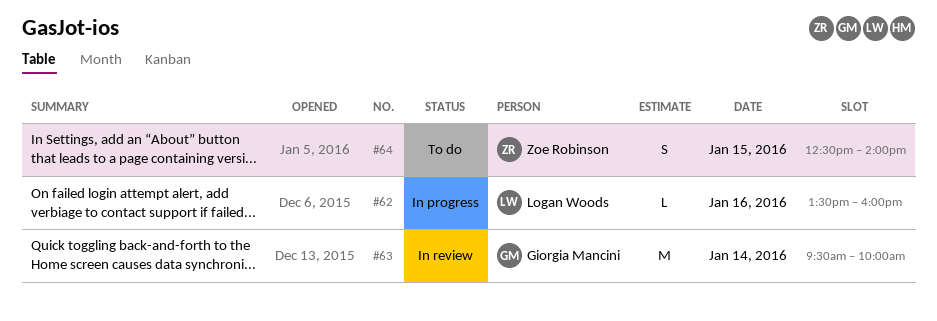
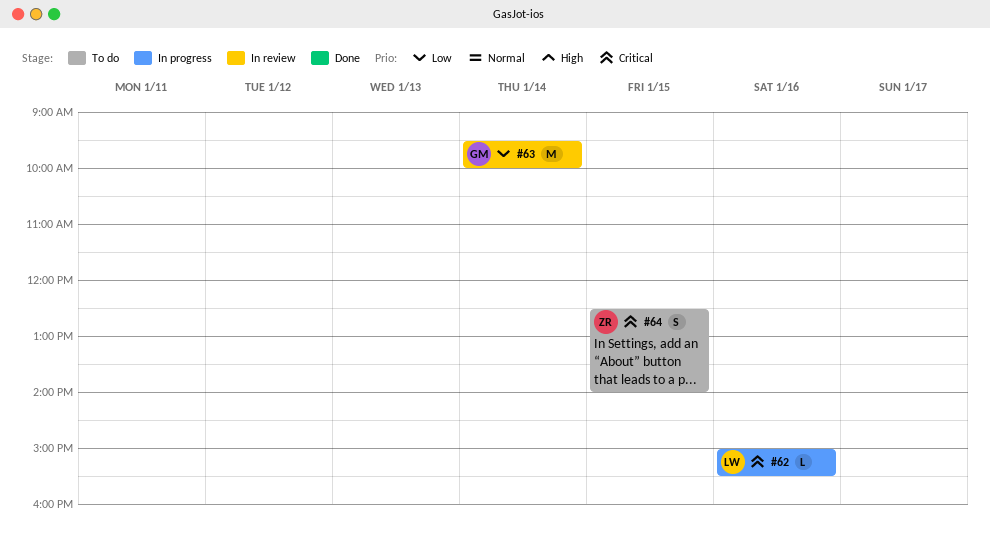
#62, begins: 13:30 -> 15:00
#62, ends: 16:00 -> 15:30

